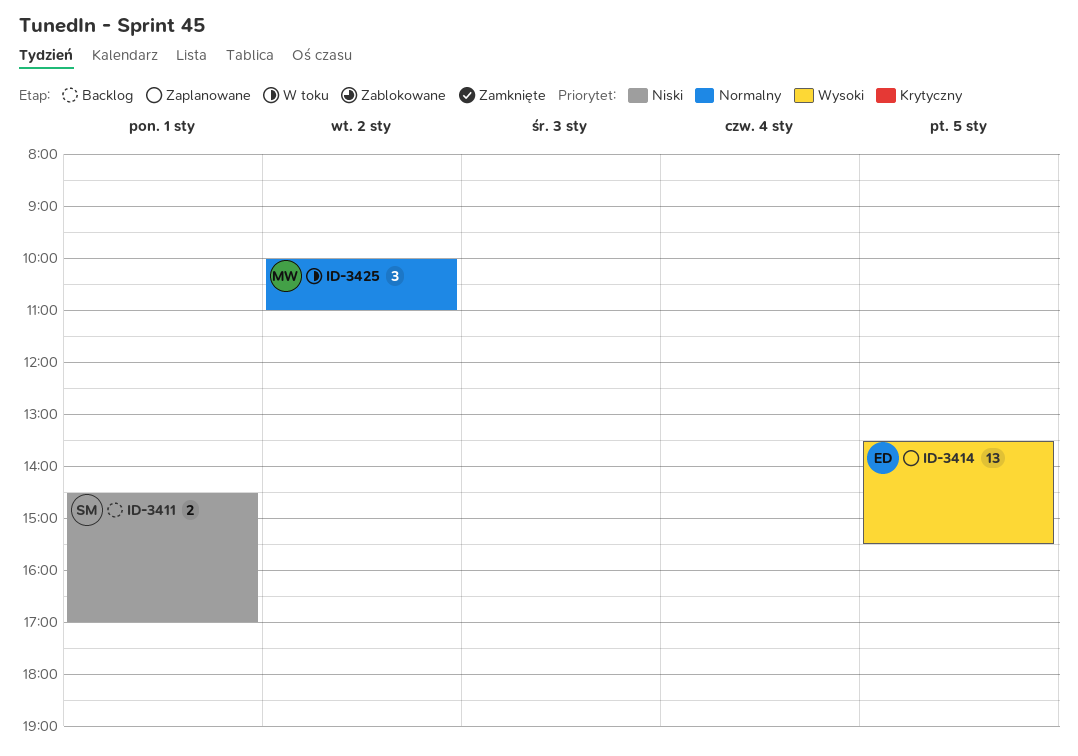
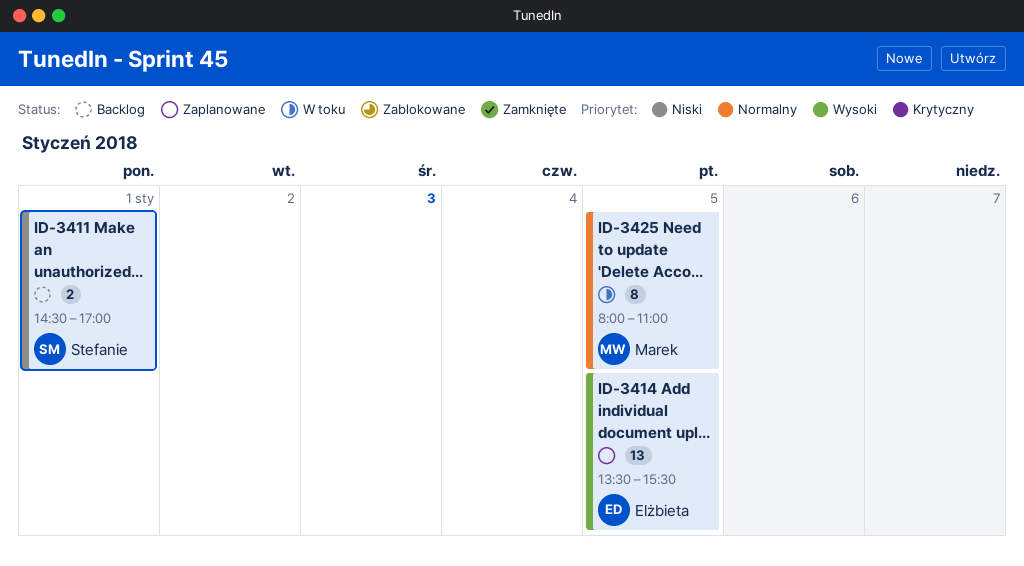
ID-3425, estimate: 3 -> 8
ID-3425, day: Jan 2 -> Jan 5
ID-3425, begins: 10:00 -> 08:00

